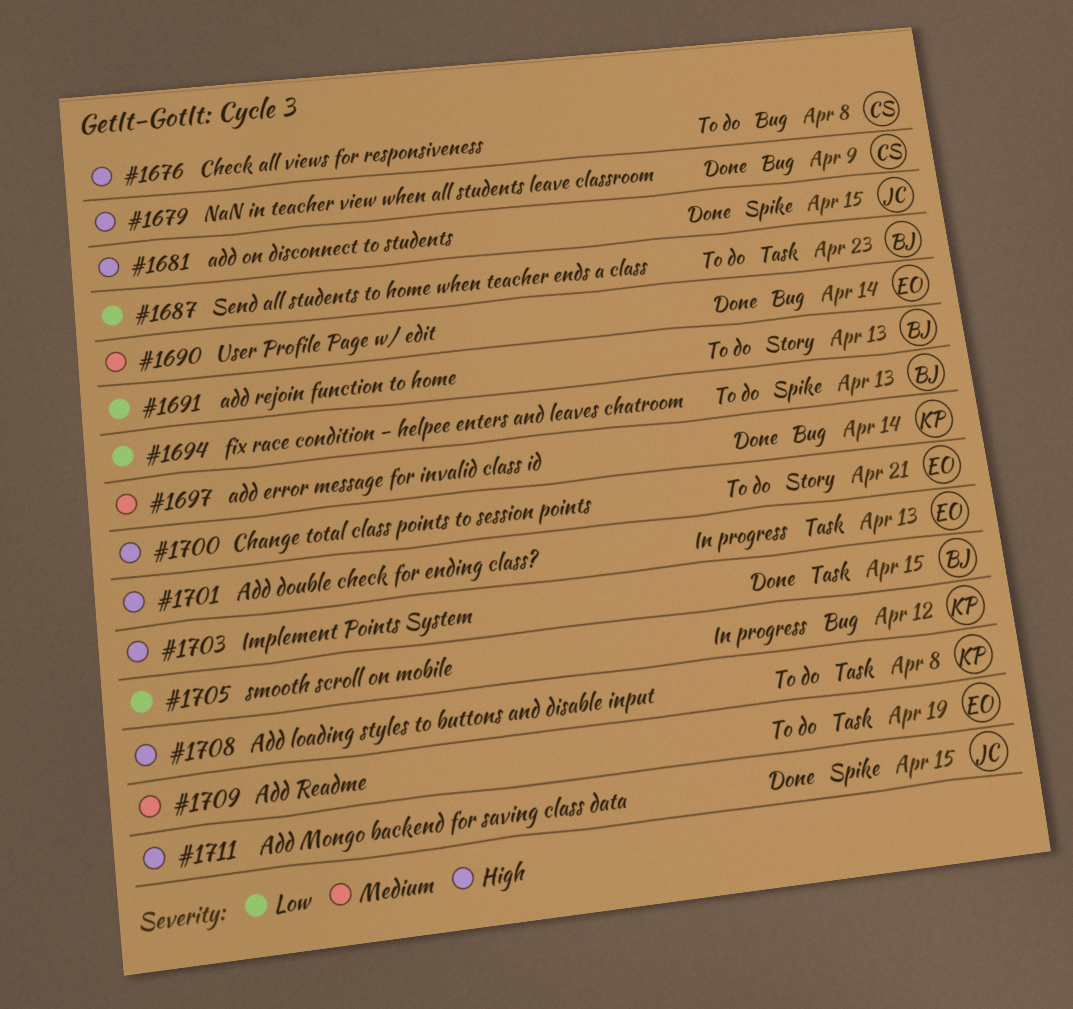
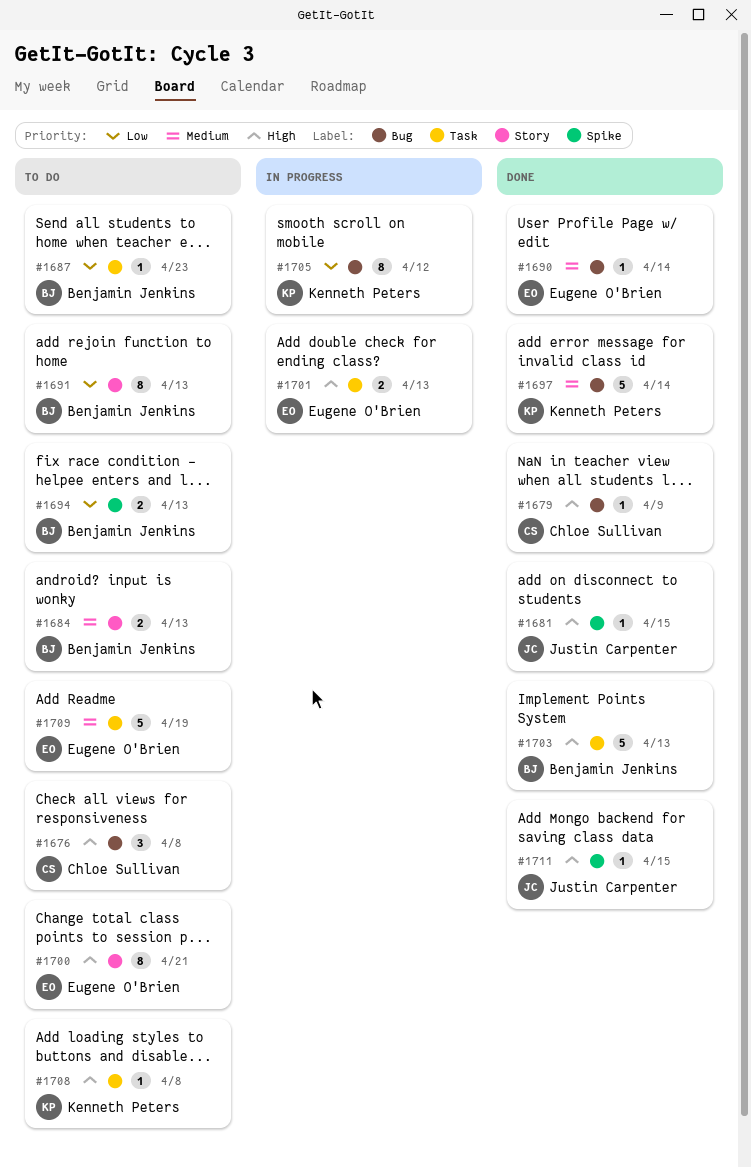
#1684: none -> present
#1703, due: Apr 15 -> Apr 13

